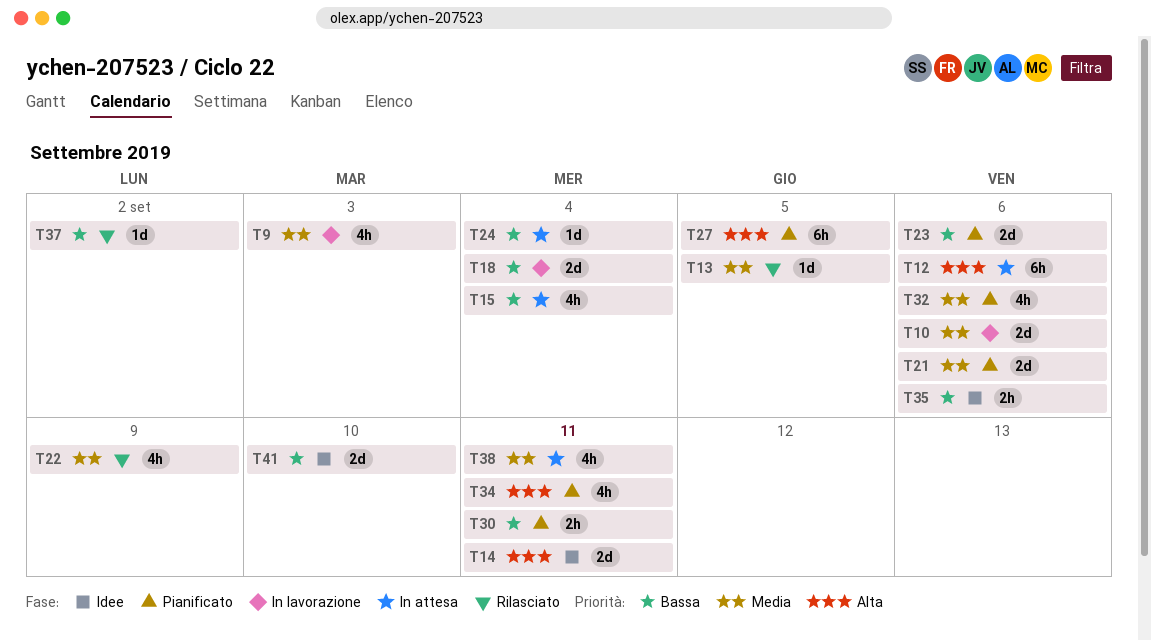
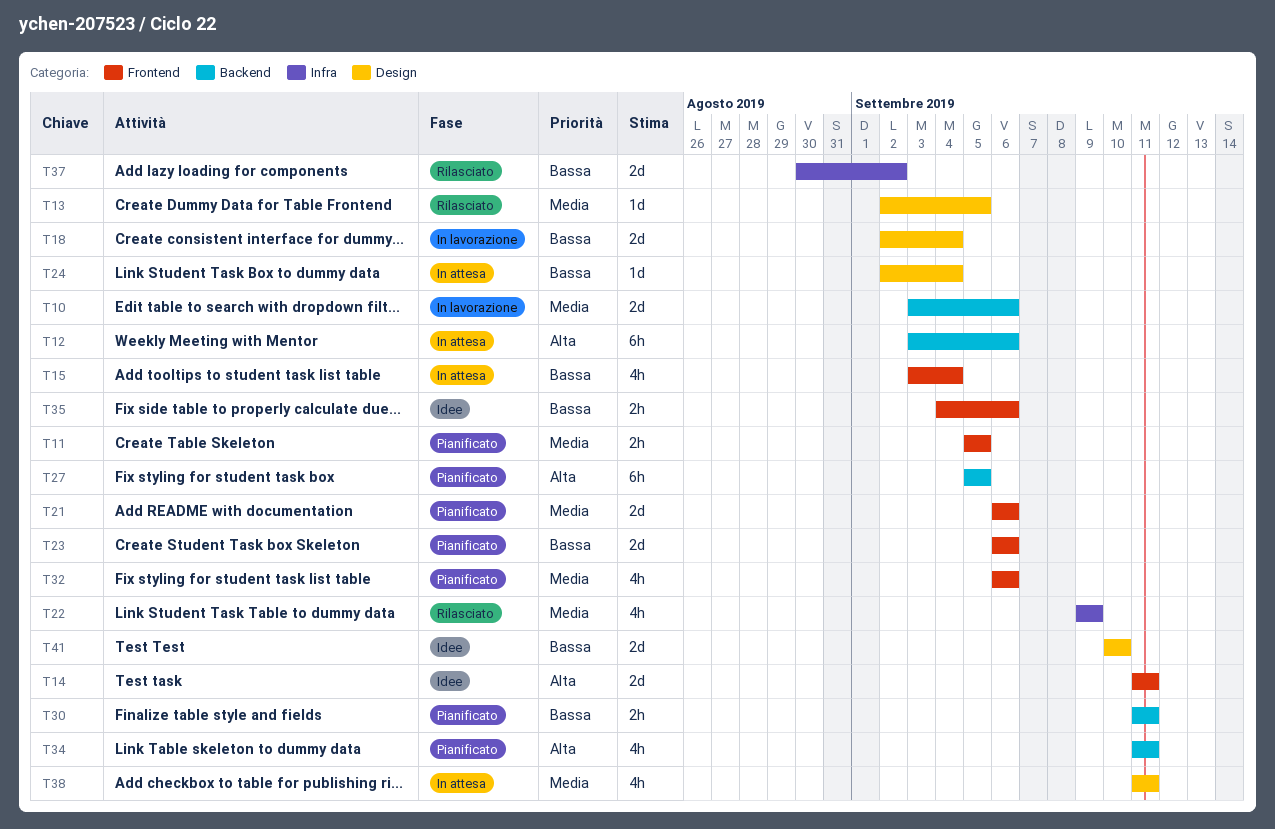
T9: present -> none
T11: none -> present
T37, estimate: 1d -> 2d

